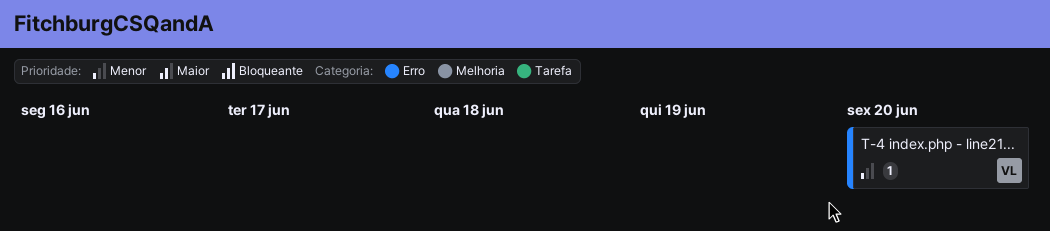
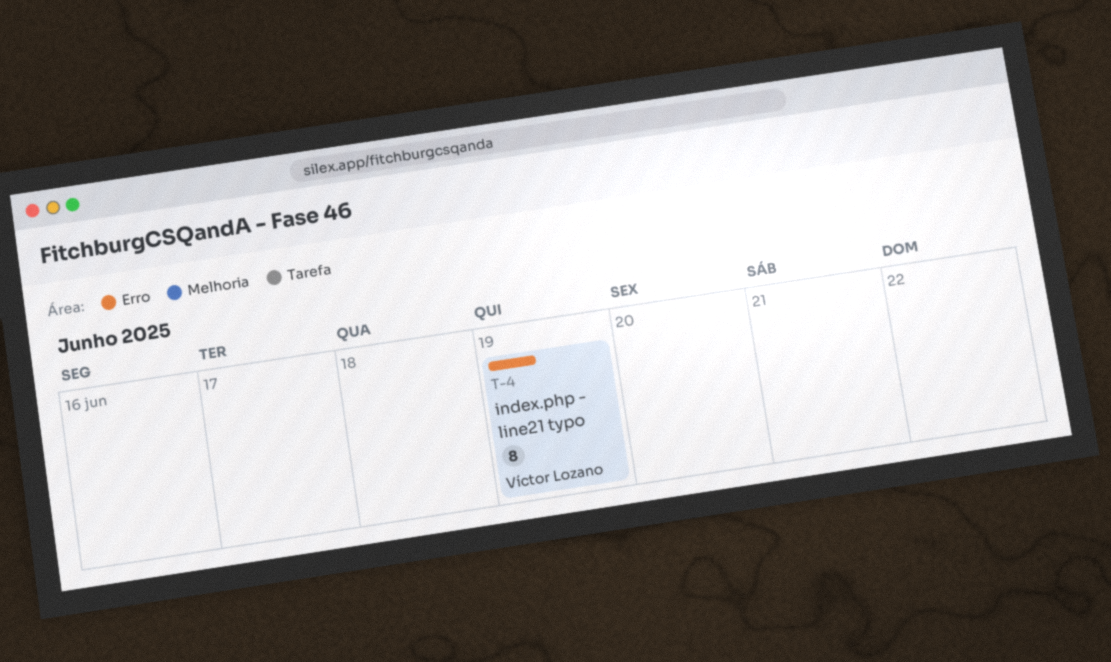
T-4, estimate: 1 -> 8
T-4, due: Jun 20 -> Jun 19

